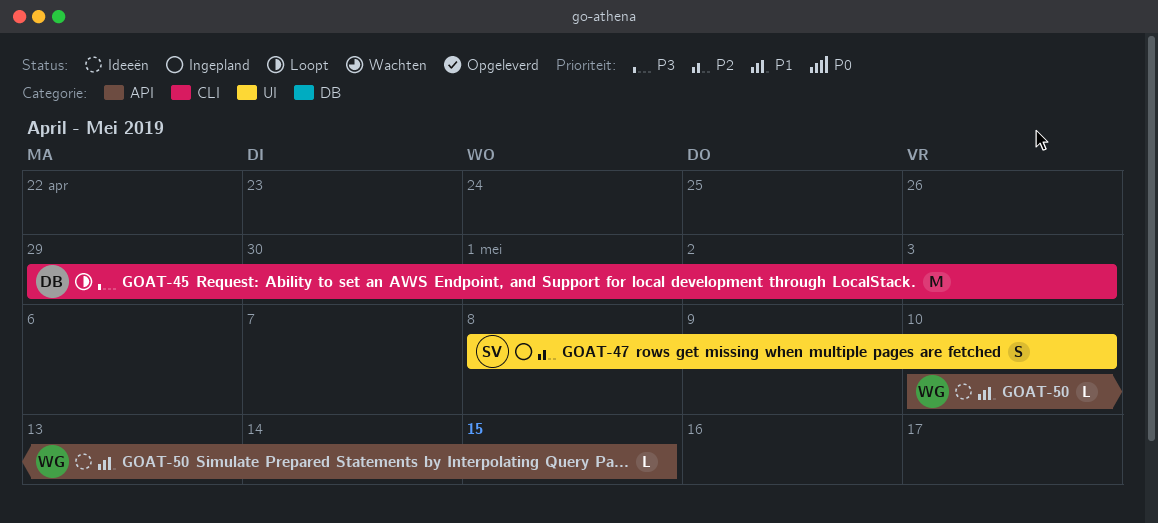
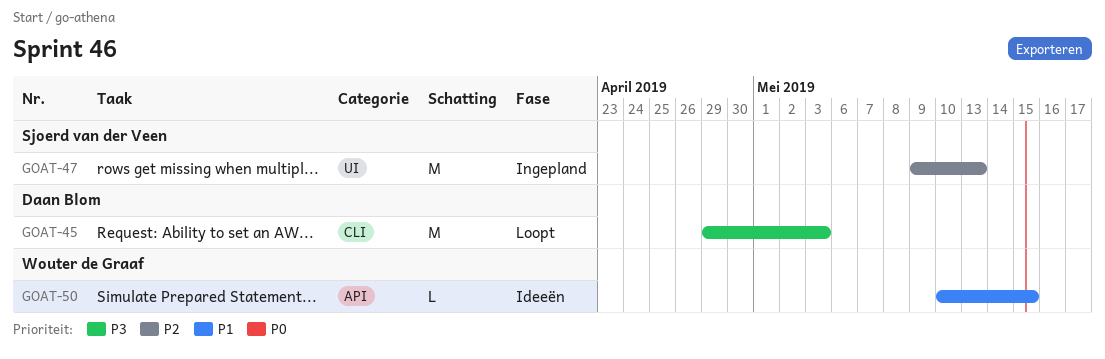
GOAT-47, estimate: S -> M
GOAT-47, start: May 8 -> May 9
GOAT-47, due: May 10 -> May 13

